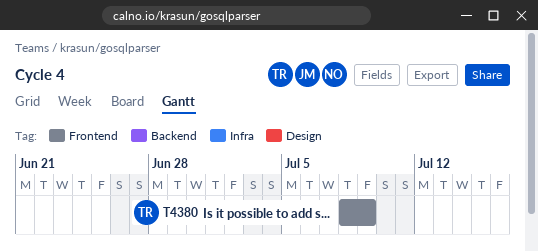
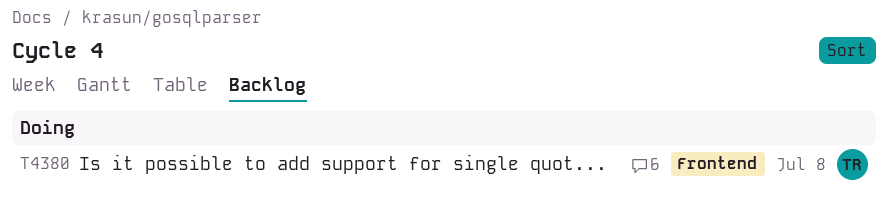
T4380, due: Jul 9 -> Jul 8

